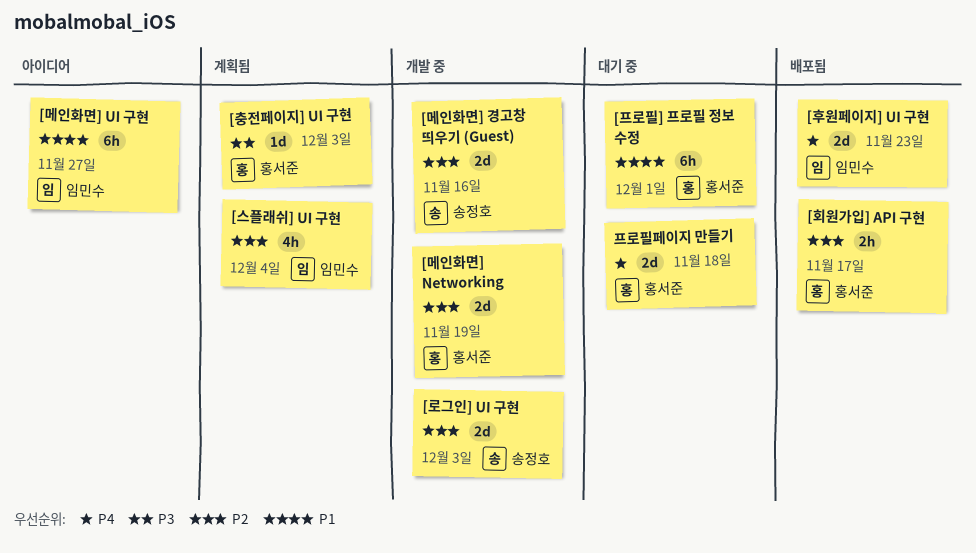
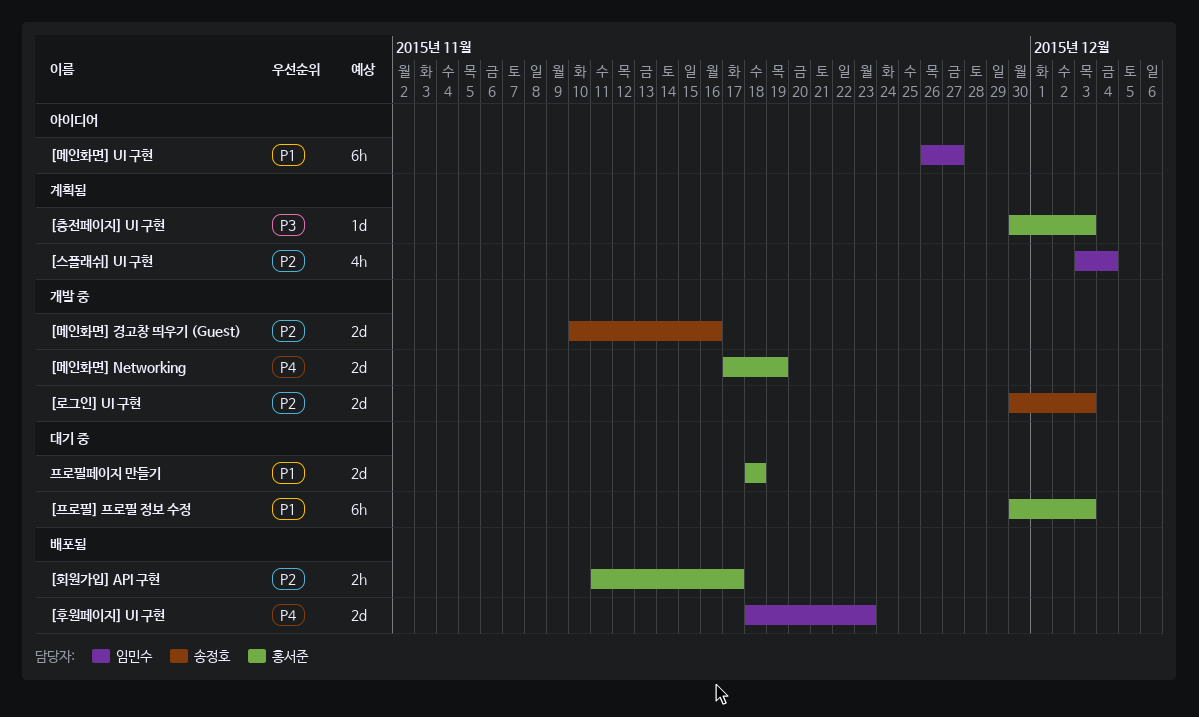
[메인화면] Networking, priority: P2 -> P4
[프로필] 프로필 정보 수정, due: Dec 1 -> Dec 3
프로필페이지 만들기, priority: P4 -> P1

